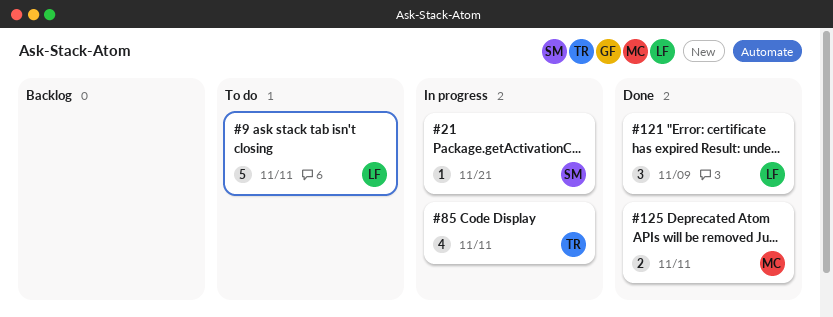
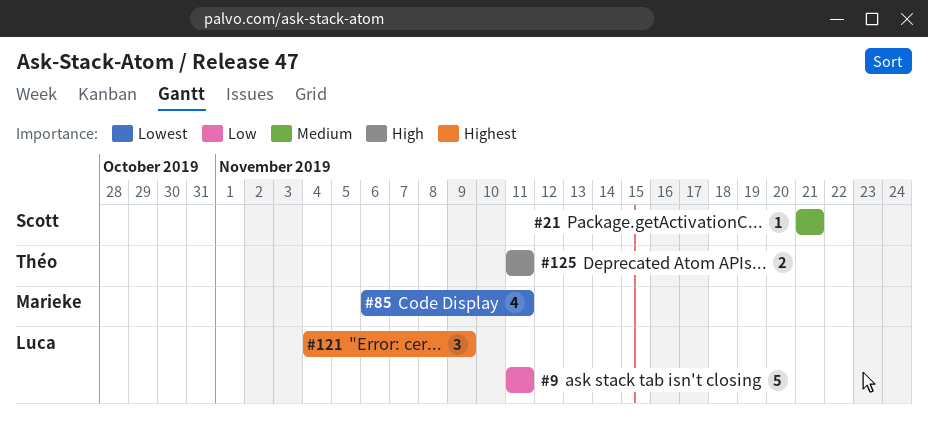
#85, owner: Théo -> Marieke
#125, owner: Marieke -> Théo

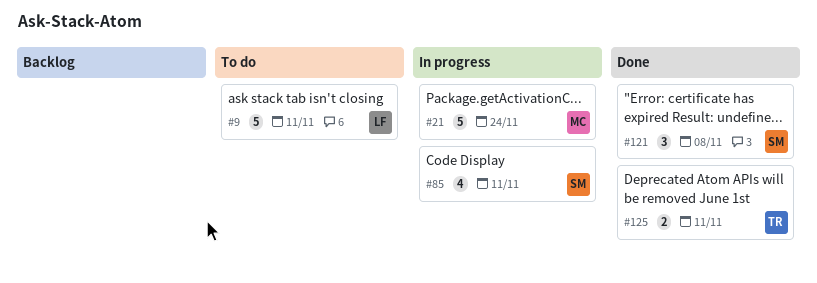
#21, owner: Scott -> Marieke
#21, estimate: 1 -> 5
#21, due: Nov 21 -> Nov 24
#85, owner: Marieke -> Scott
#121, owner: Luca -> Scott
#121, due: Nov 9 -> Nov 8

